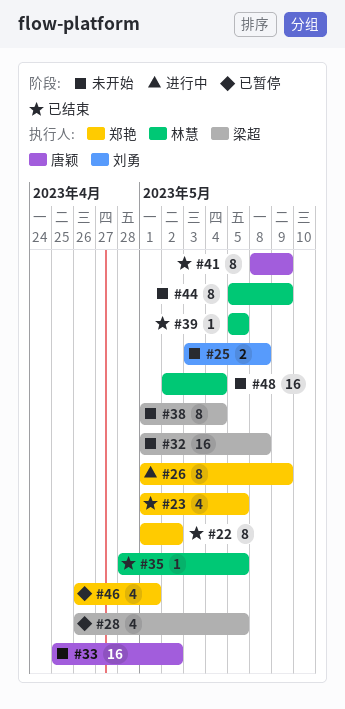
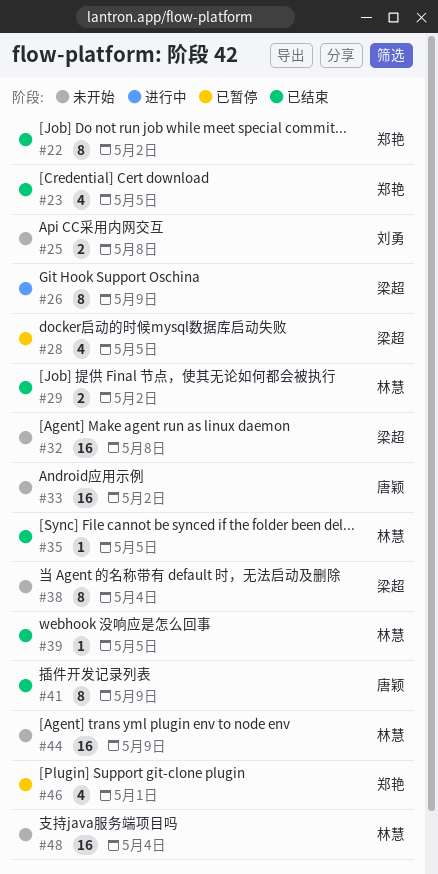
#26, owner: 郑艳 -> 梁超
#29: none -> present
#44, estimate: 8 -> 16

